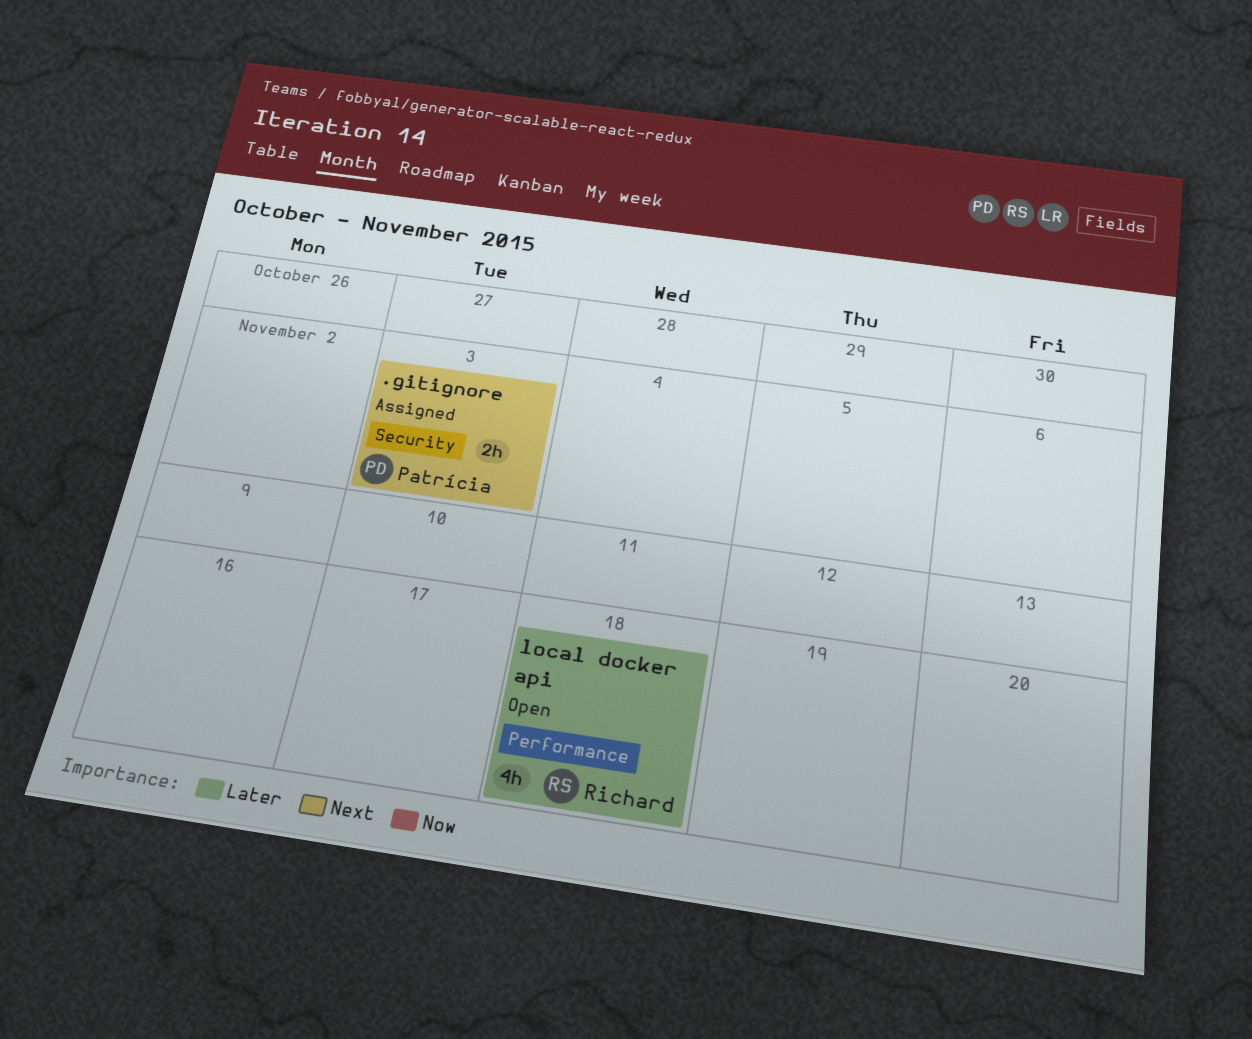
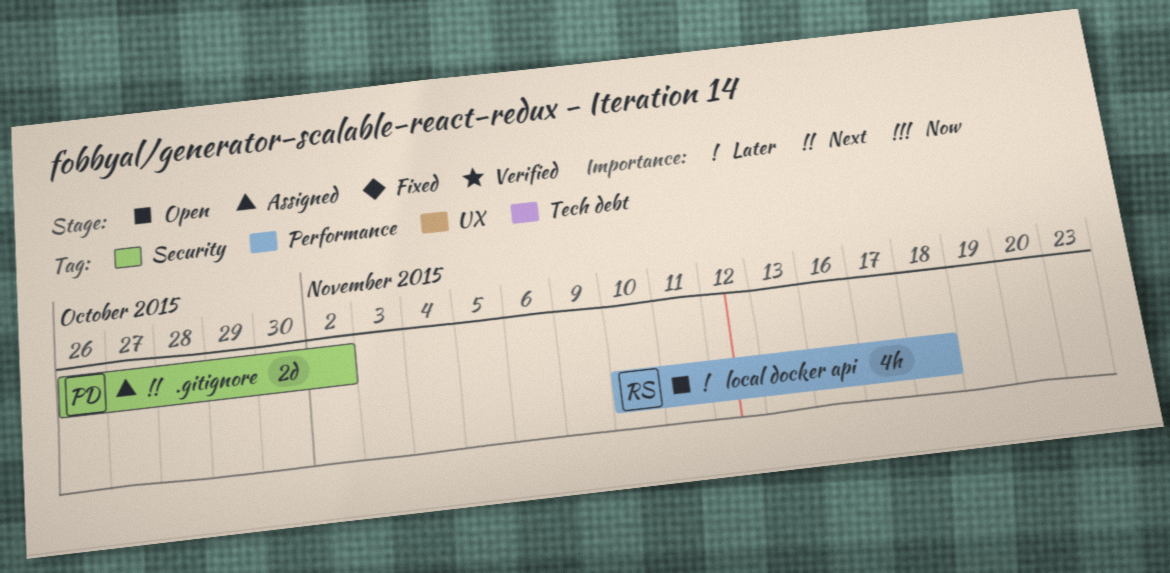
.gitignore, estimate: 2h -> 2d
.gitignore, due: Nov 3 -> Nov 2

